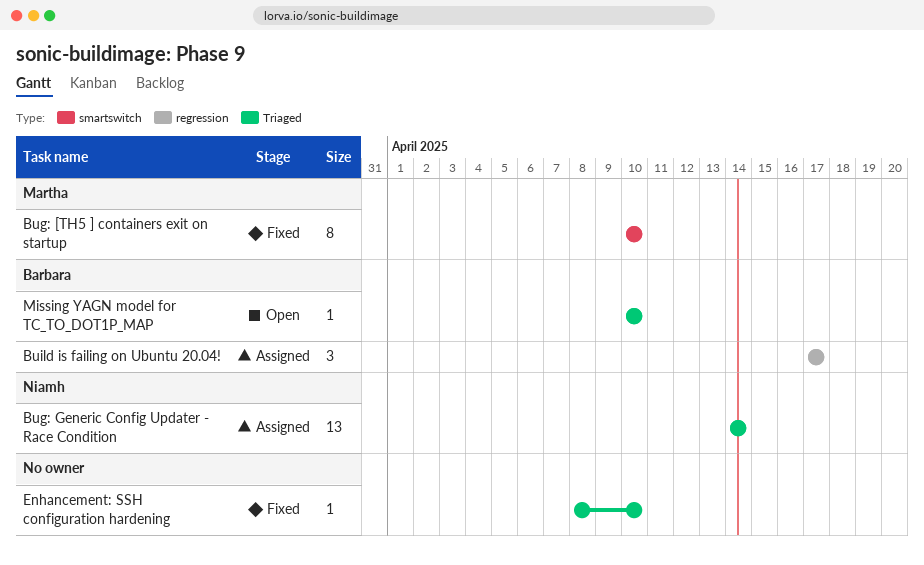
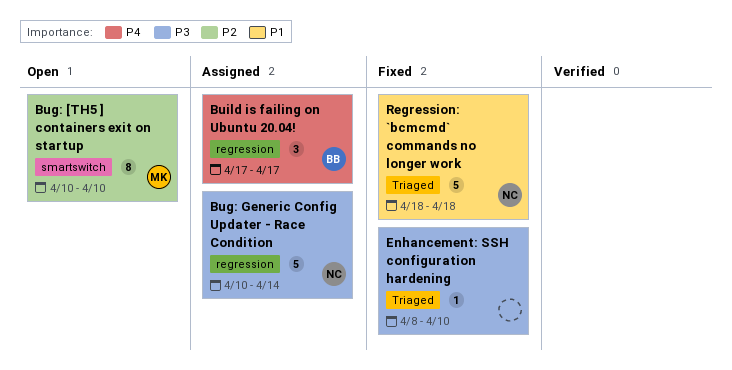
Bug: [TH5 ] containers exit on startup, status: Fixed -> Open
Bug: Generic Config Updater - Race Condition, label: Triaged -> regression
Bug: Generic Config Updater - Race Condition, estimate: 13 -> 5
Bug: Generic Config Updater - Race Condition, start: Apr 14 -> Apr 10
Missing YAGN model for TC_TO_DOT1P_MAP: present -> none
Regression: `bcmcmd` commands no longer work: none -> present

